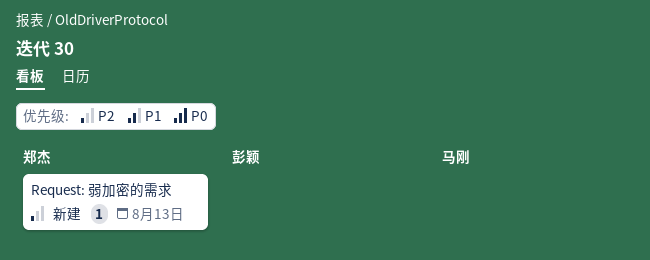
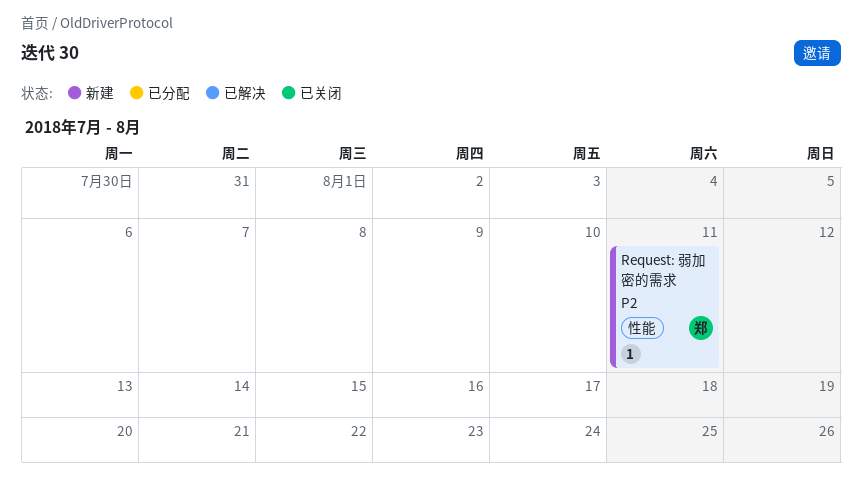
Request: 弱加密的需求, due: Aug 13 -> Aug 11

